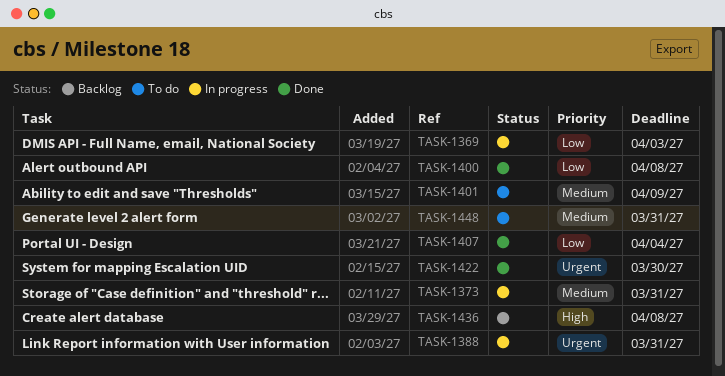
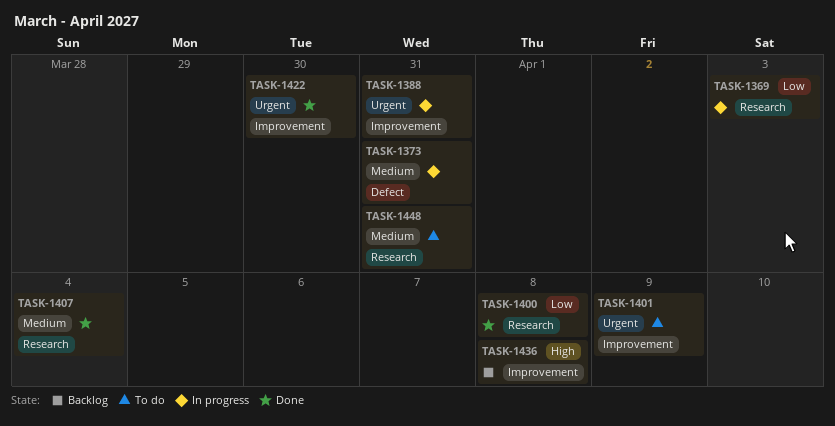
TASK-1401, priority: Medium -> Urgent
TASK-1407, priority: Low -> Medium

